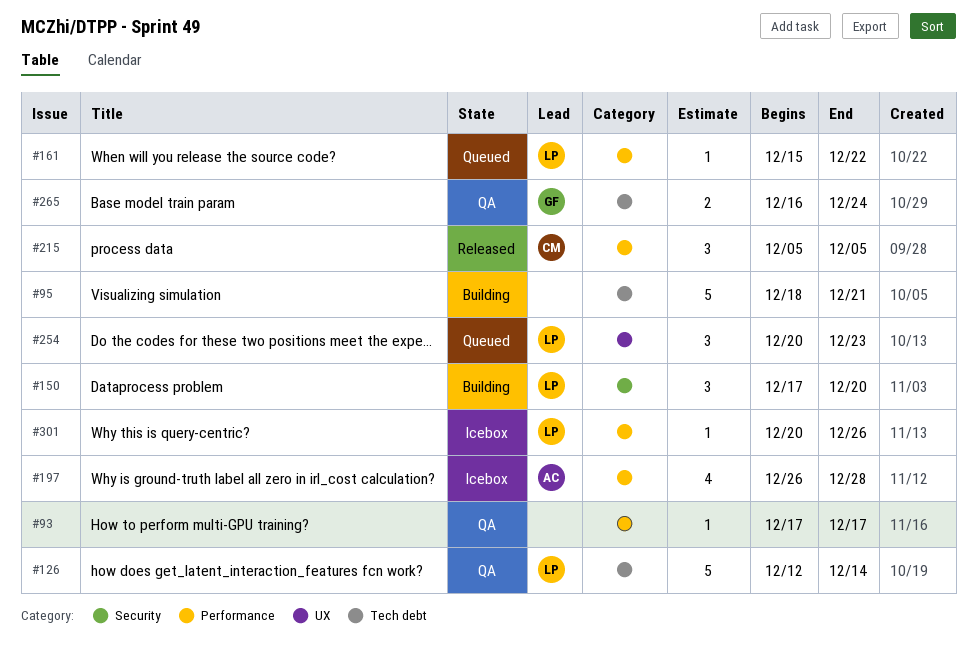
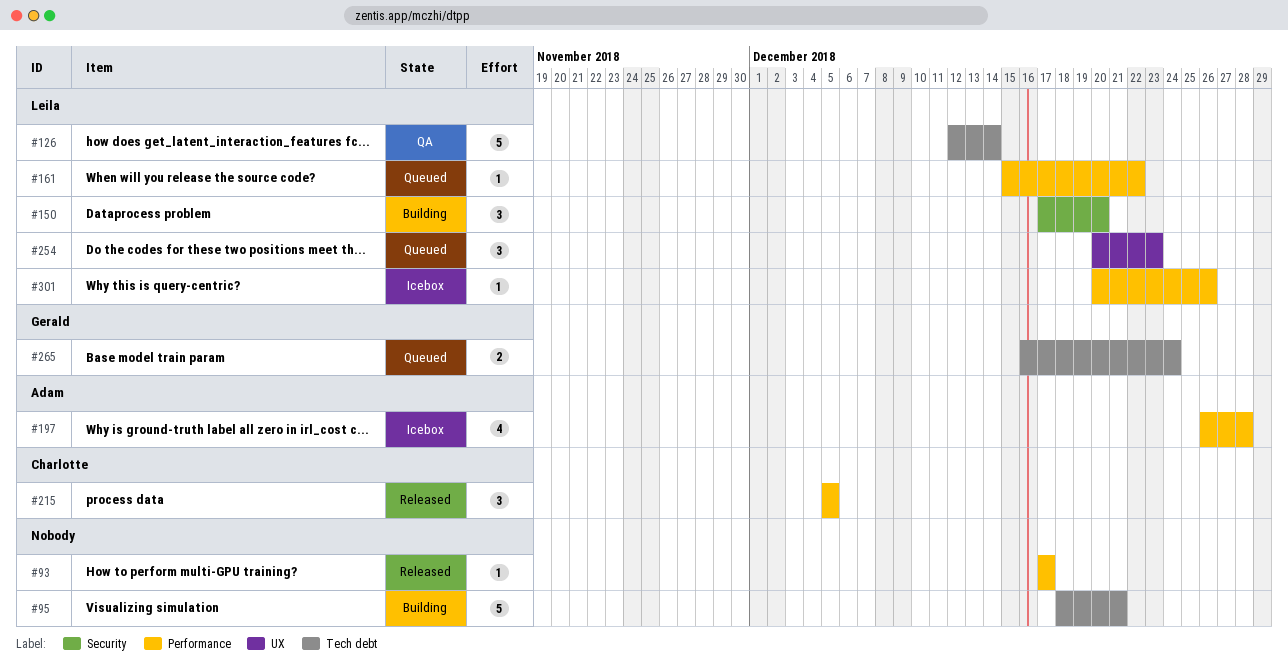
#93, status: QA -> Released
#265, status: QA -> Queued

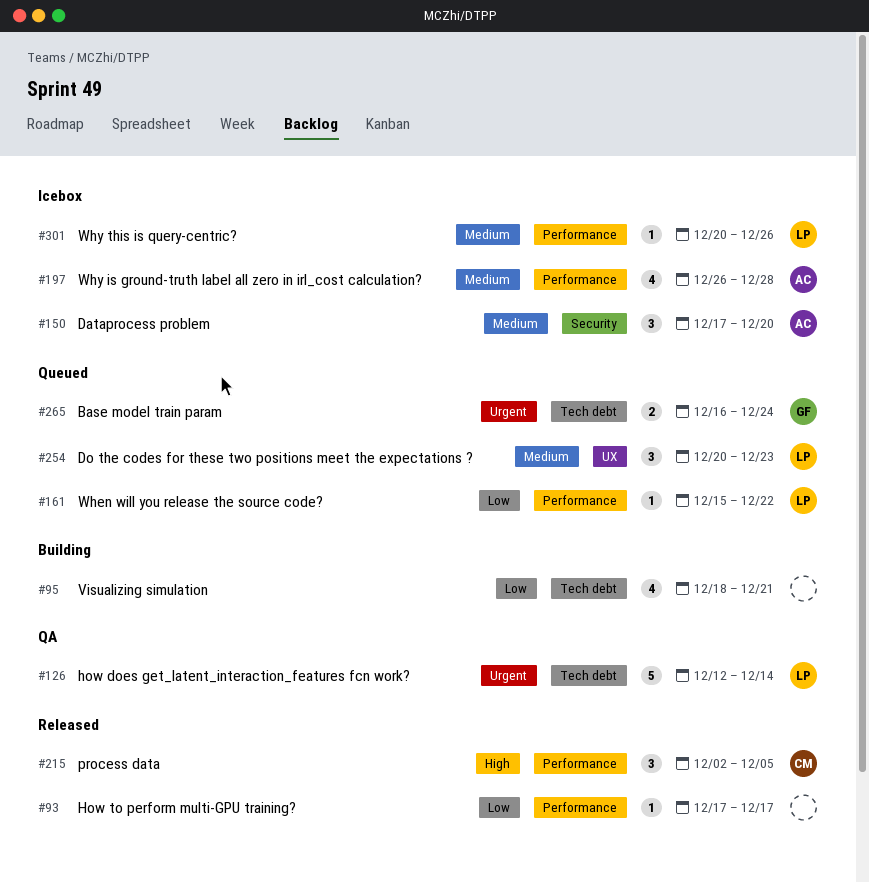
#95, estimate: 5 -> 4
#150, status: Building -> Icebox
#150, owner: Leila -> Adam
#215, start: Dec 5 -> Dec 2

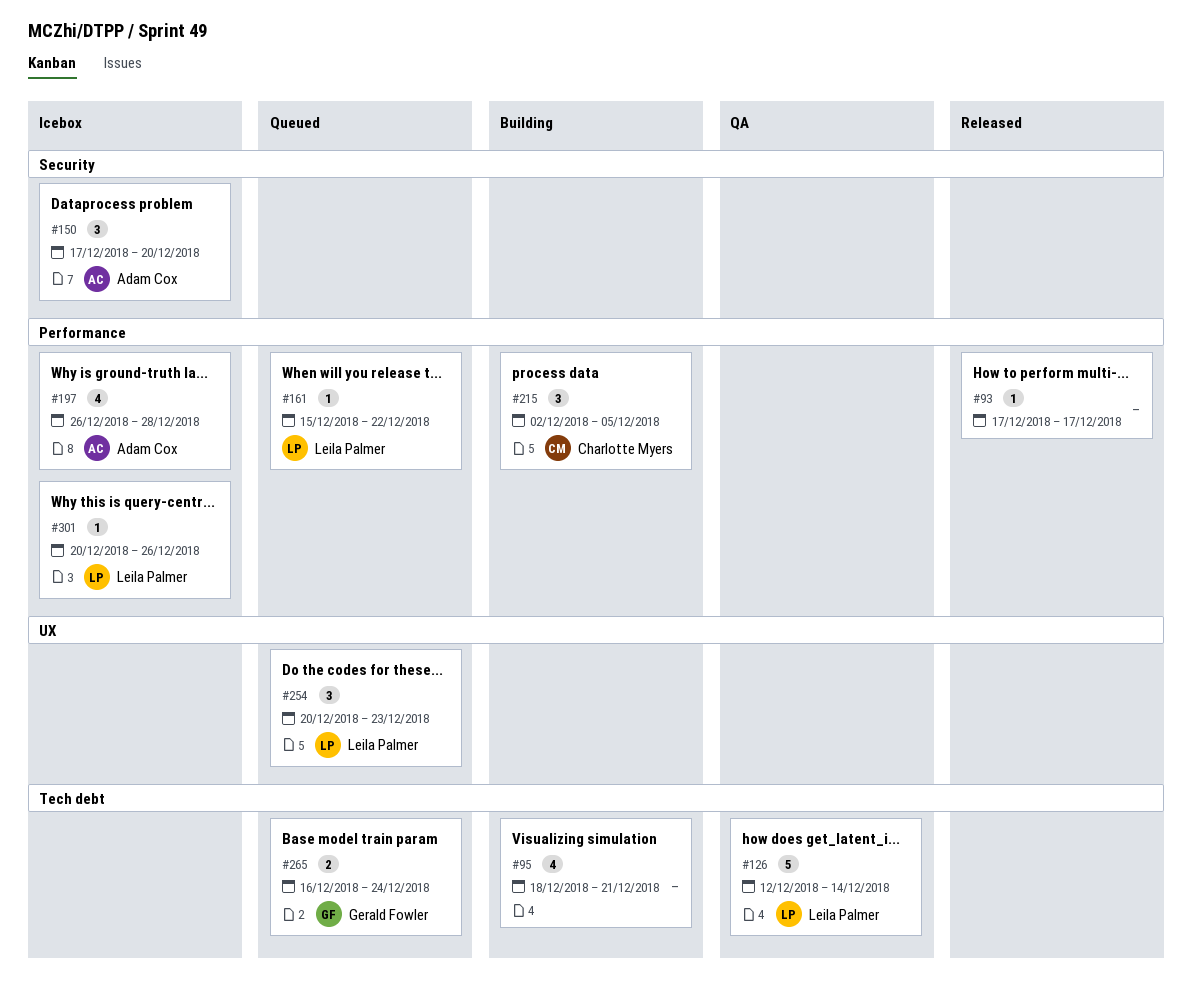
#215, status: Released -> Building

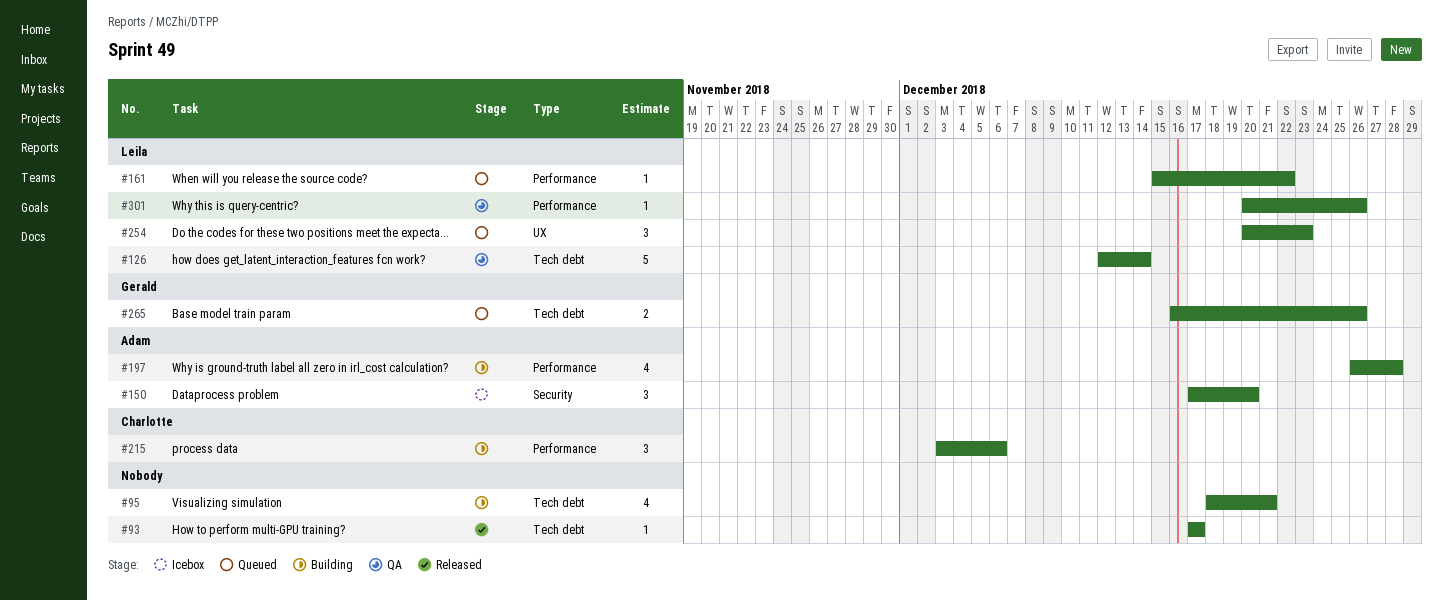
#93, label: Performance -> Tech debt
#197, status: Icebox -> Building
#215, start: Dec 2 -> Dec 3
#215, due: Dec 5 -> Dec 6
#265, due: Dec 24 -> Dec 26
#301, status: Icebox -> QA

